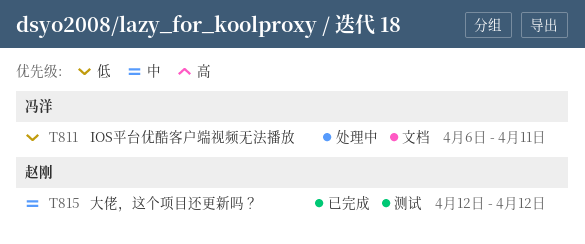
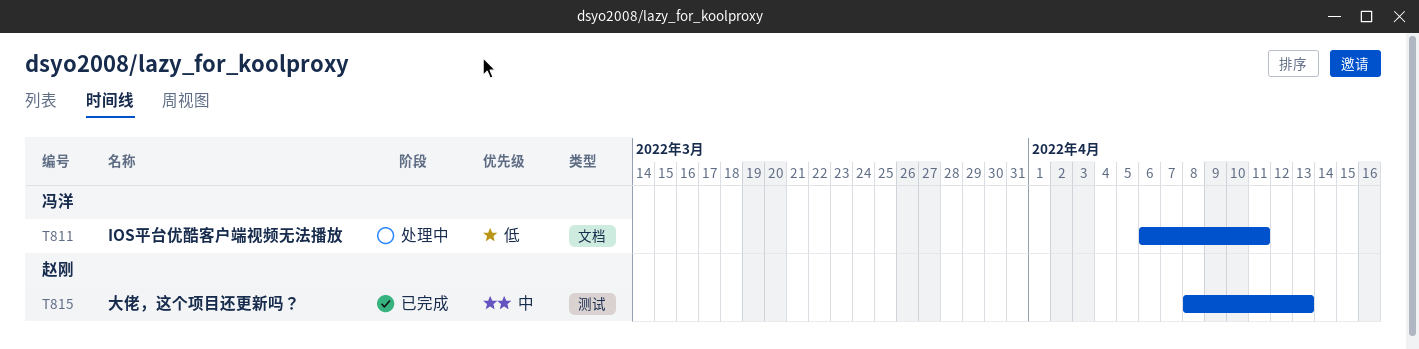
T815, start: Apr 12 -> Apr 8
T815, due: Apr 12 -> Apr 13

